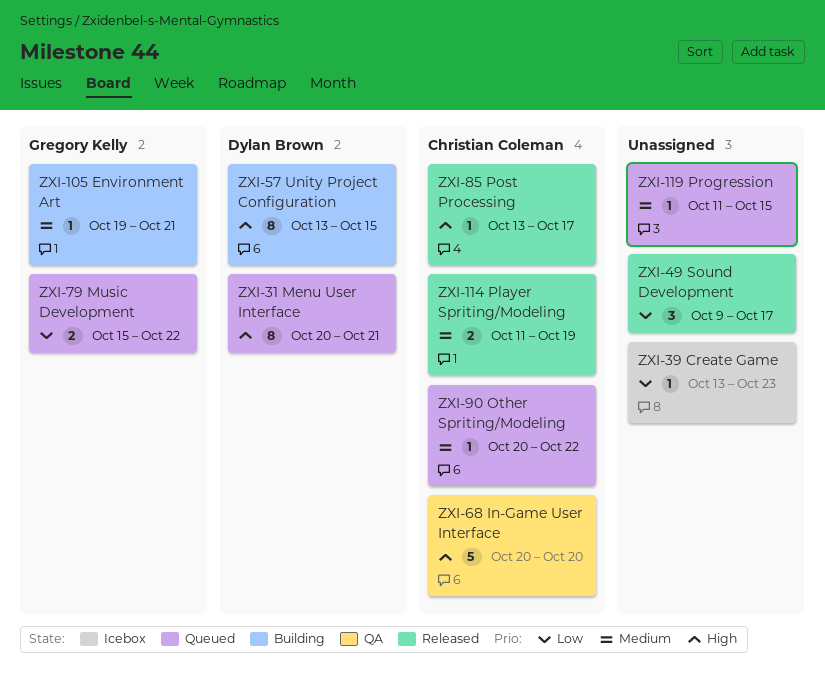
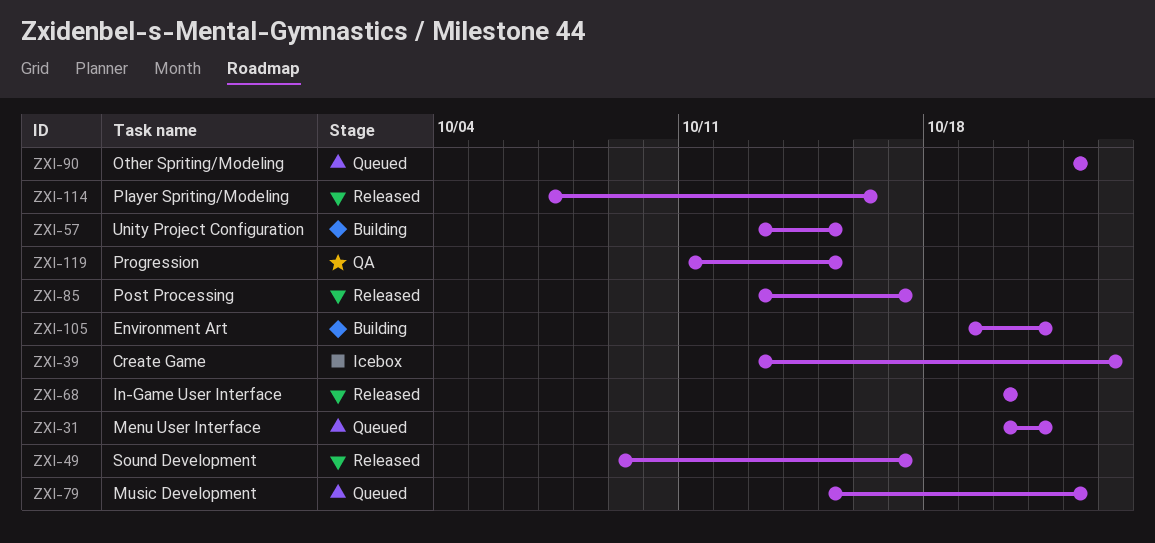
ZXI-68, status: QA -> Released
ZXI-90, start: Oct 20 -> Oct 22
ZXI-114, start: Oct 11 -> Oct 7
ZXI-114, due: Oct 19 -> Oct 16
ZXI-119, status: Queued -> QA

